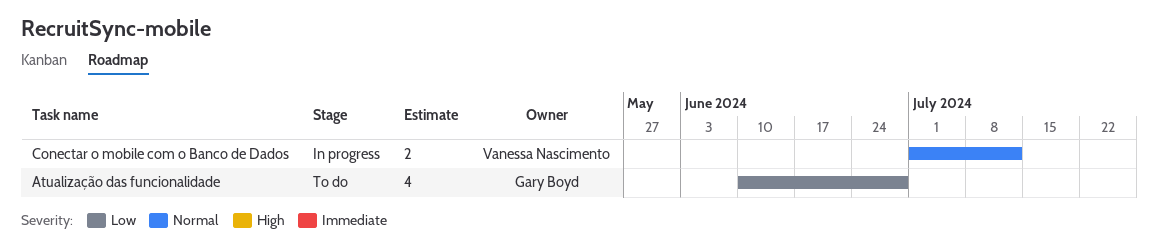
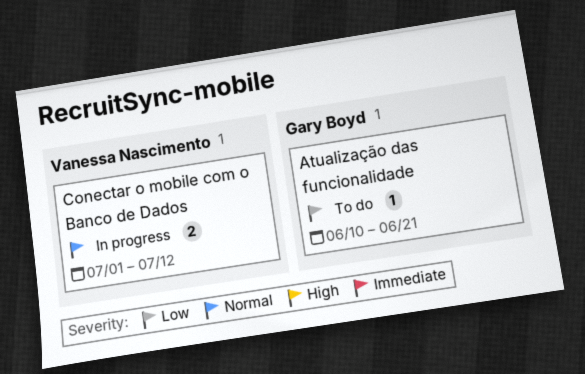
Atualização das funcionalidade, estimate: 4 -> 1
Atualização das funcionalidade, due: Jun 28 -> Jun 21

